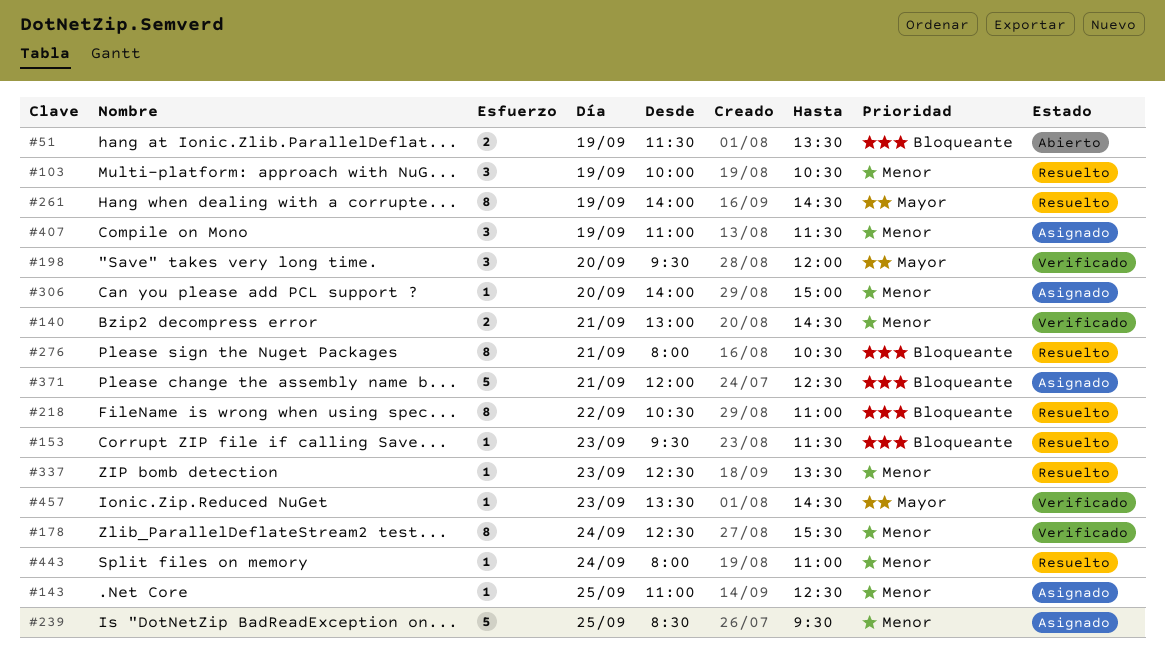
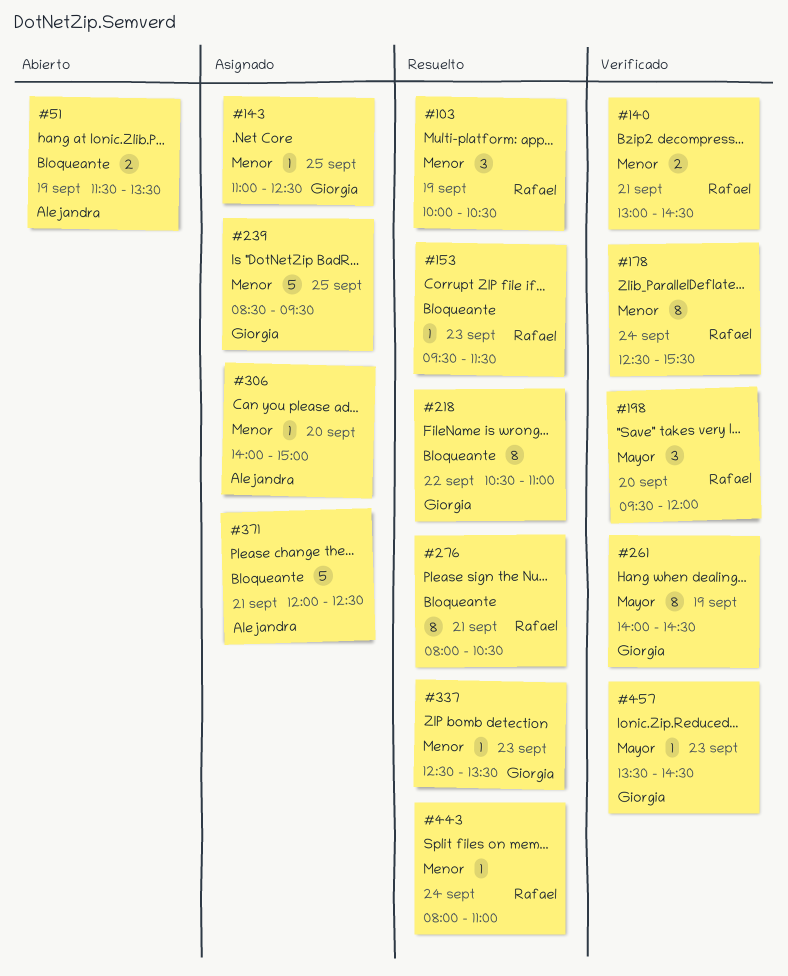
#261, status: Resuelto -> Verificado
#407: present -> none

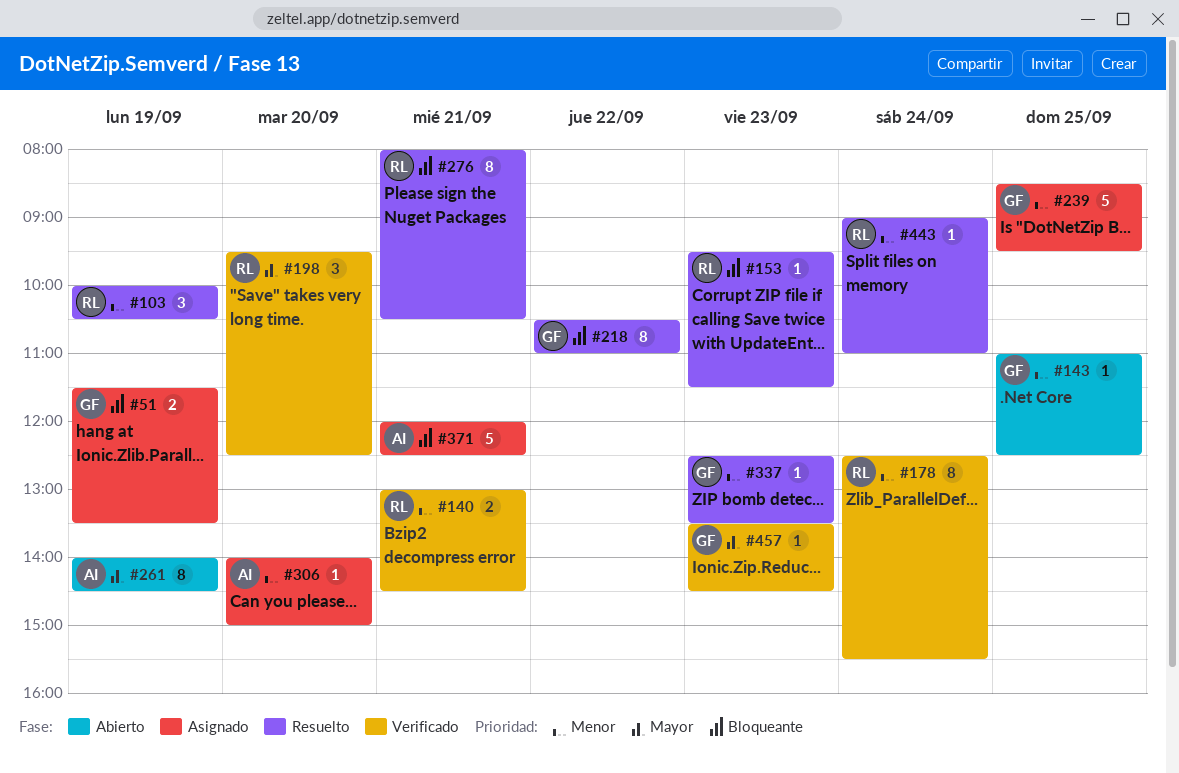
#51, status: Abierto -> Asignado
#51, owner: Alejandra -> Giorgia
#143, status: Asignado -> Abierto
#198, ends: 12:00 -> 12:30
#261, status: Verificado -> Abierto
#261, owner: Giorgia -> Alejandra
#443, begins: 08:00 -> 09:00

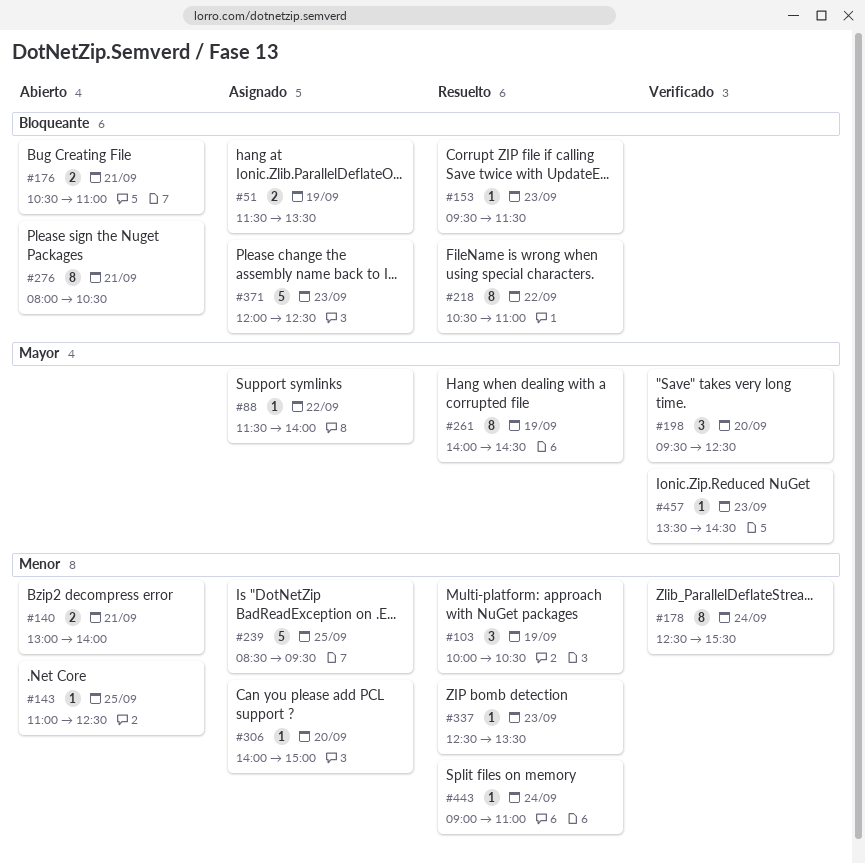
#88: none -> present
#140, status: Verificado -> Abierto
#140, ends: 14:30 -> 14:00
#176: none -> present
#261, status: Abierto -> Resuelto
#276, status: Resuelto -> Abierto
#371, day: Sep 21 -> Sep 23

